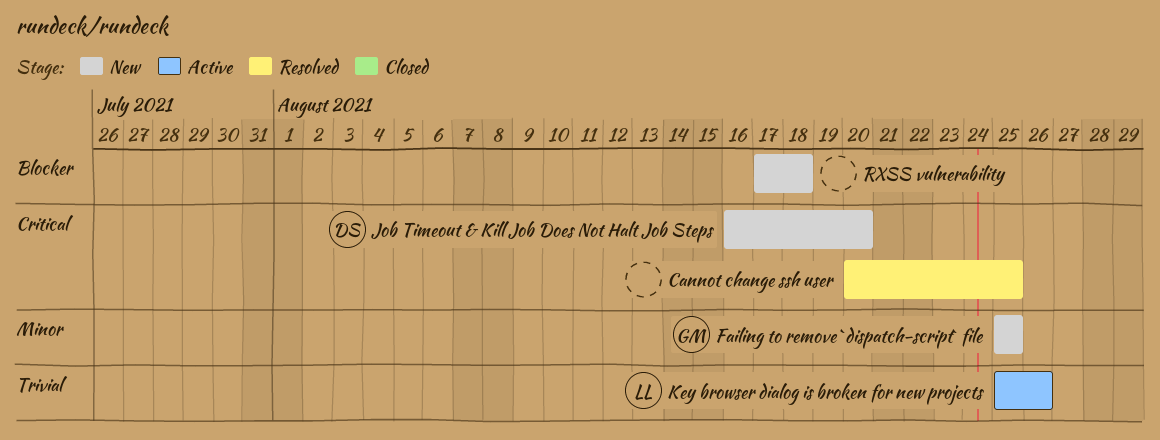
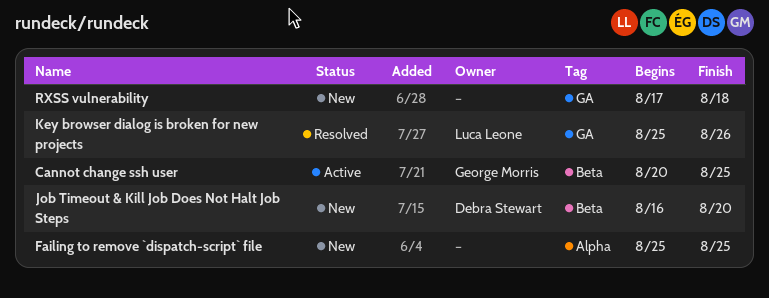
Cannot change ssh user, status: Resolved -> Active
Cannot change ssh user, owner: none -> George Morris
Failing to remove `dispatch-script` file, owner: George Morris -> none
Key browser dialog is broken for new projects, status: Active -> Resolved

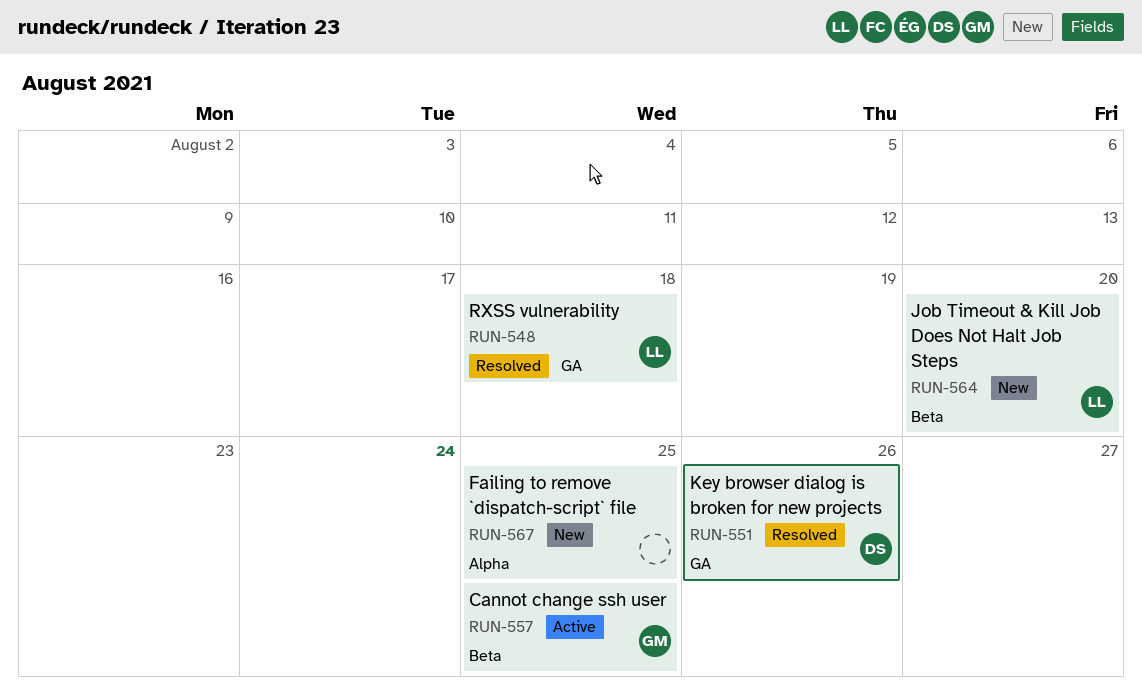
Job Timeout & Kill Job Does Not Halt Job Steps, owner: Debra Stewart -> Luca Leone
Key browser dialog is broken for new projects, owner: Luca Leone -> Debra Stewart
RXSS vulnerability, status: New -> Resolved
RXSS vulnerability, owner: none -> Luca Leone

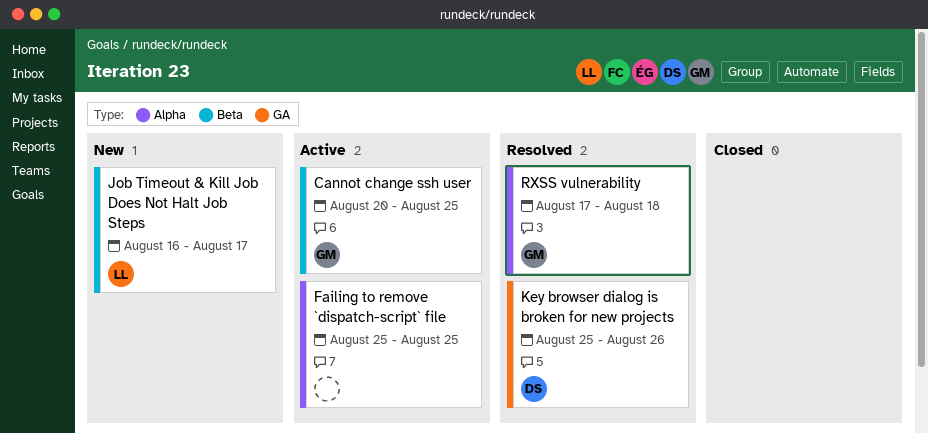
Failing to remove `dispatch-script` file, status: New -> Active
Job Timeout & Kill Job Does Not Halt Job Steps, due: Aug 20 -> Aug 17
RXSS vulnerability, owner: LL -> GM
RXSS vulnerability, label: GA -> Alpha

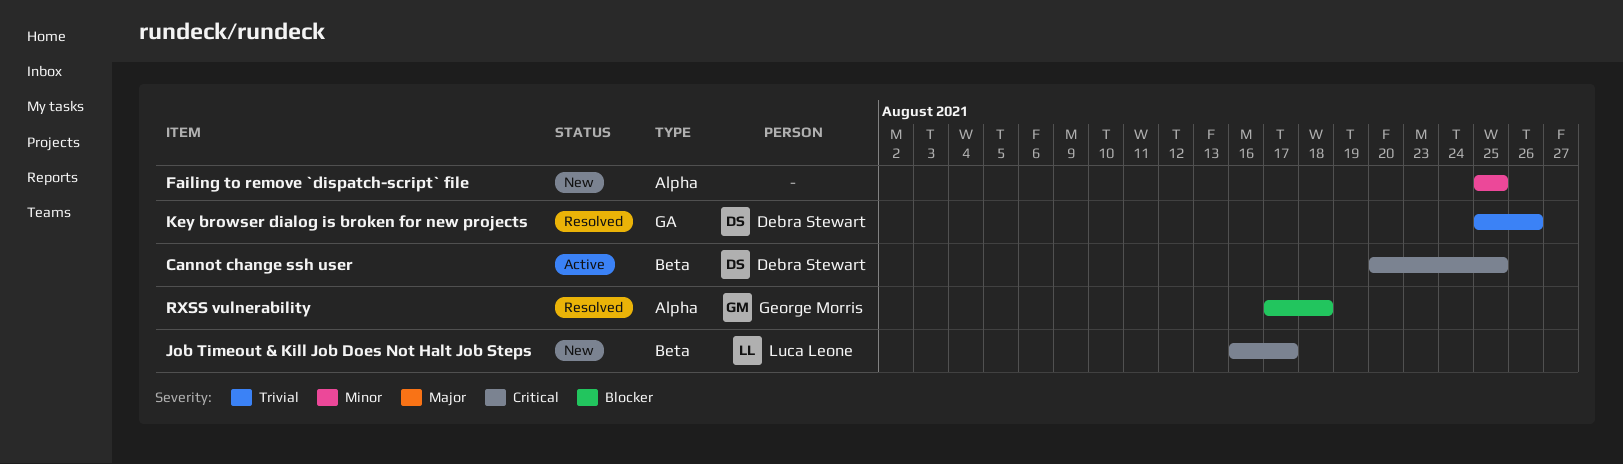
Cannot change ssh user, owner: George Morris -> Debra Stewart
Failing to remove `dispatch-script` file, status: Active -> New

